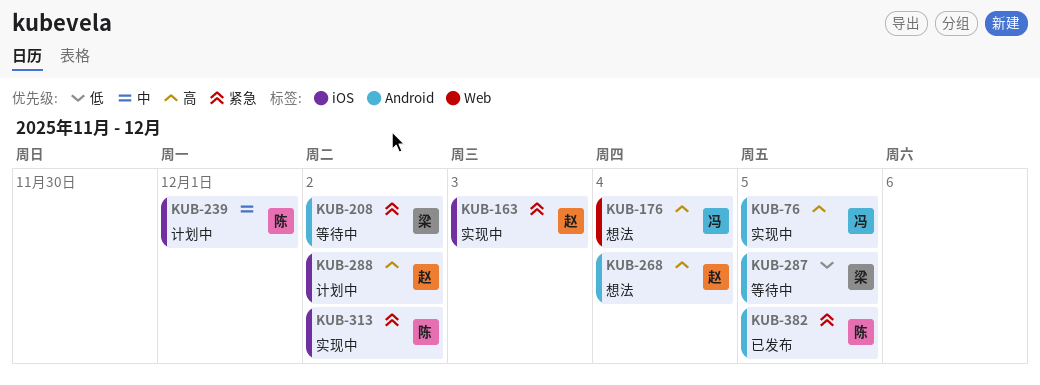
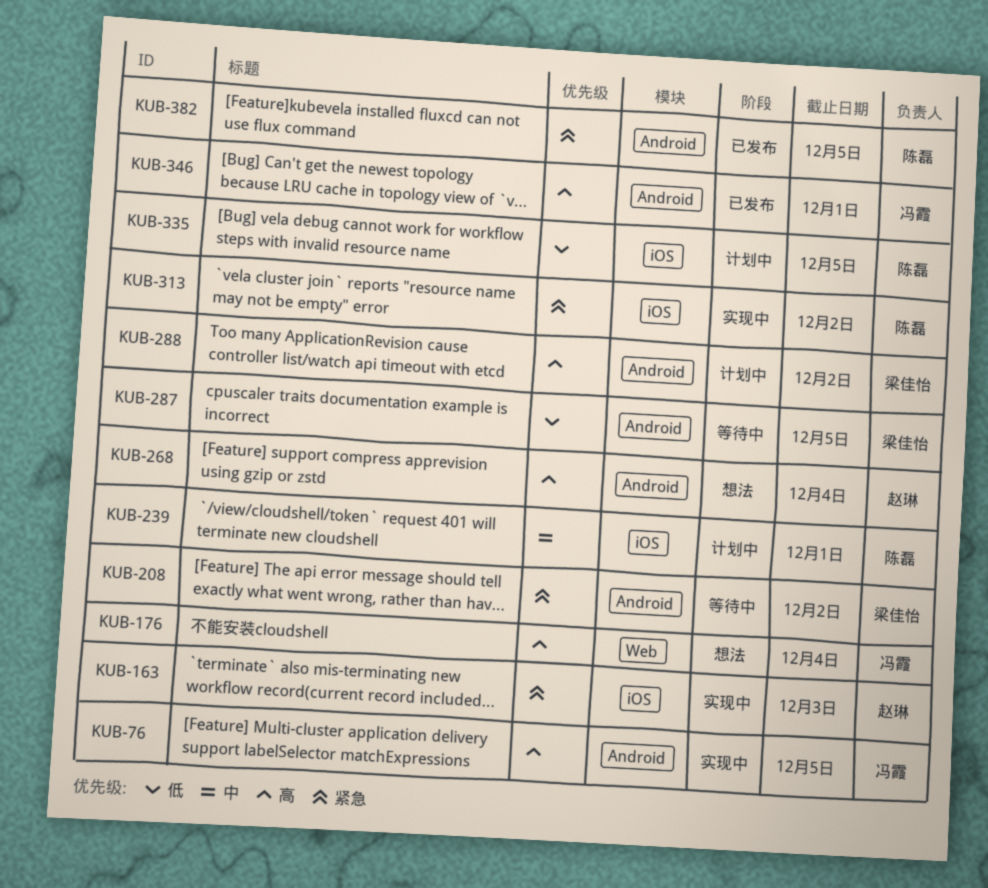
KUB-288, owner: 赵琳 -> 梁佳怡
KUB-288, label: iOS -> Android
KUB-335: none -> present
KUB-346: none -> present

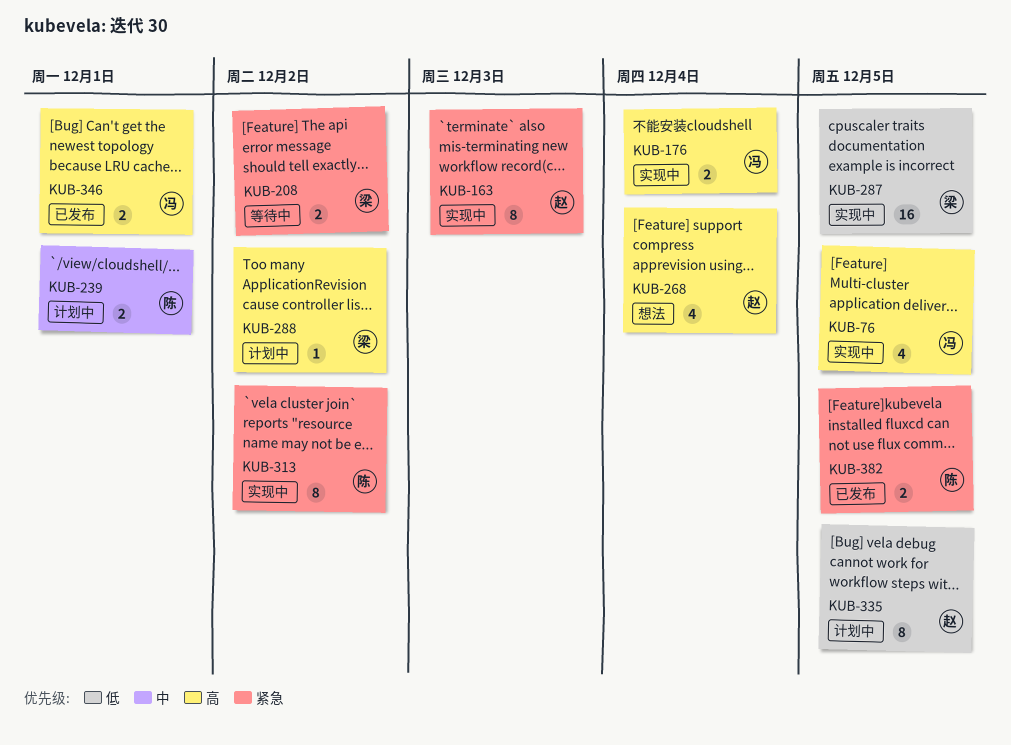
KUB-176, status: 想法 -> 实现中
KUB-287, status: 等待中 -> 实现中
KUB-335, owner: 陈磊 -> 赵琳

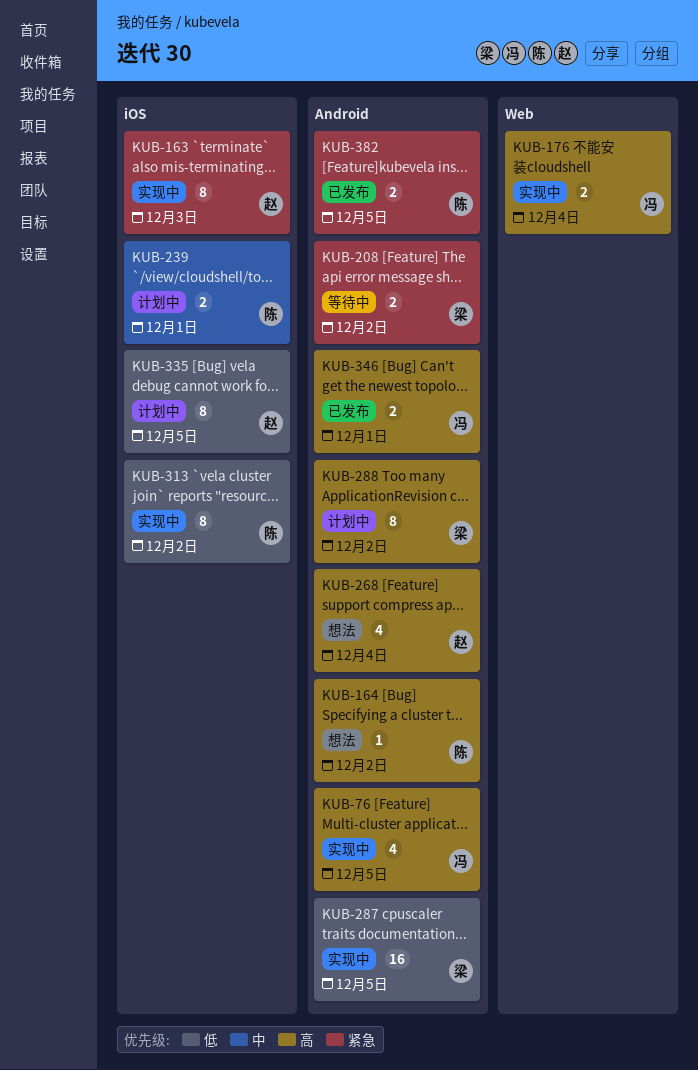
KUB-164: none -> present
KUB-288, estimate: 1 -> 8
KUB-313, priority: 紧急 -> 低

